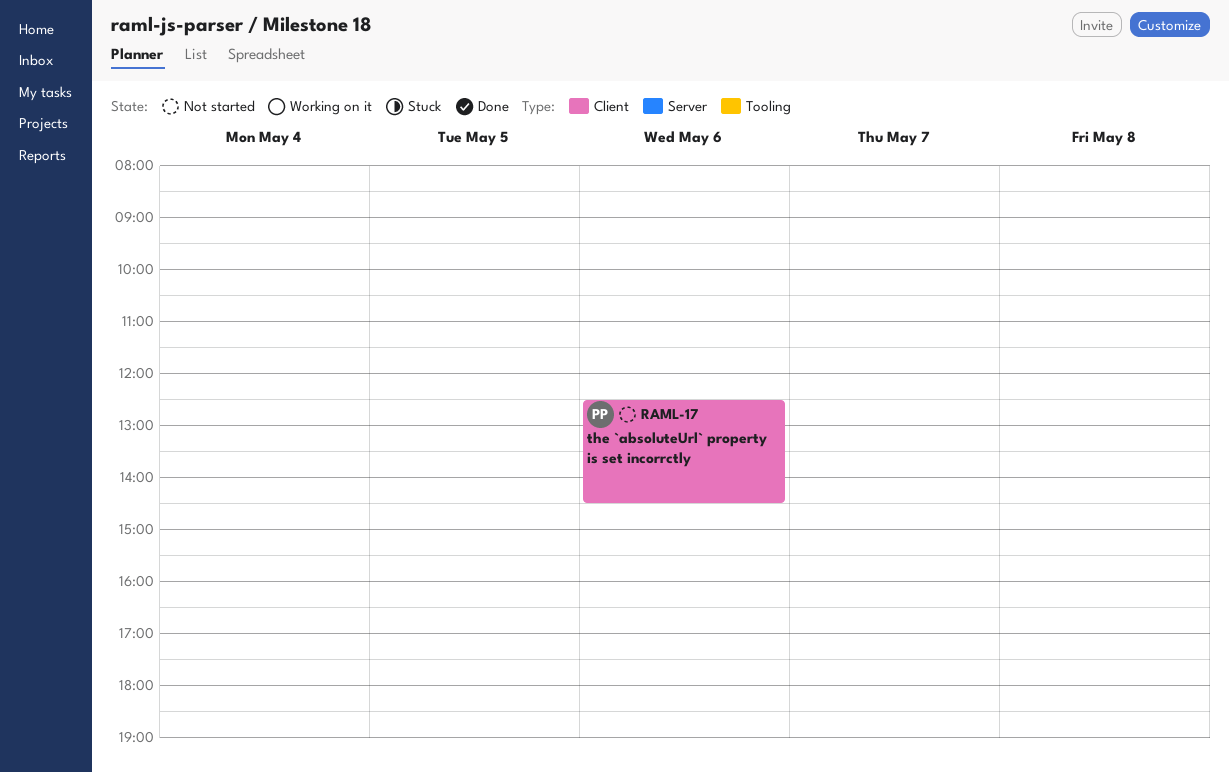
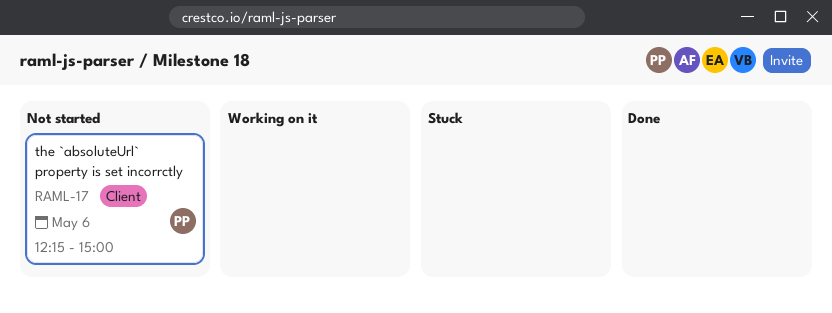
RAML-17, begins: 12:30 -> 12:15
RAML-17, ends: 14:30 -> 15:00

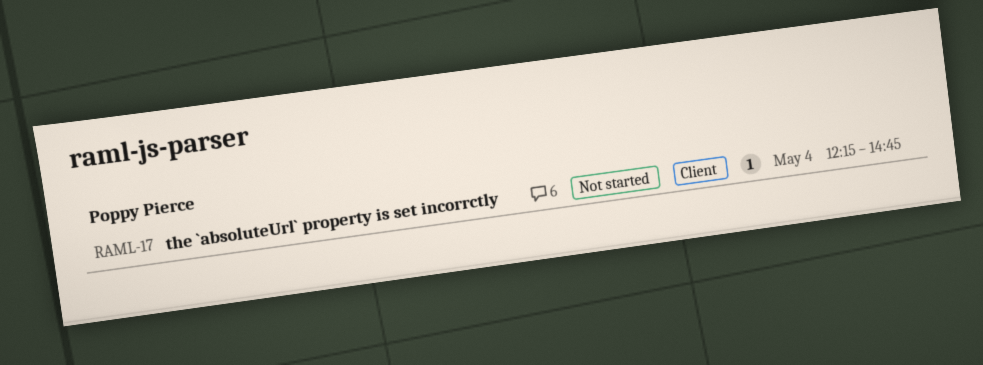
RAML-17, day: May 6 -> May 4
RAML-17, ends: 15:00 -> 14:45

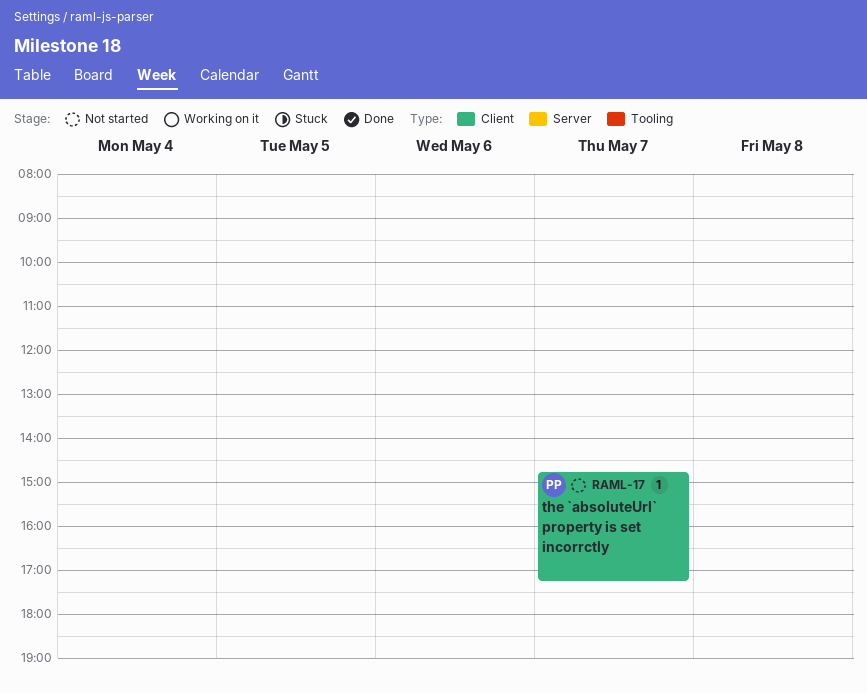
RAML-17, day: May 4 -> May 7
RAML-17, begins: 12:15 -> 14:45
RAML-17, ends: 14:45 -> 17:15

